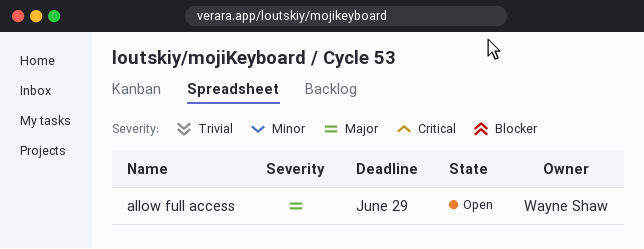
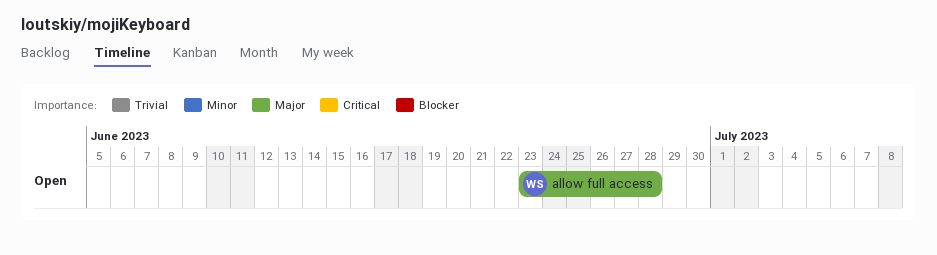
allow full access, due: Jun 29 -> Jun 28

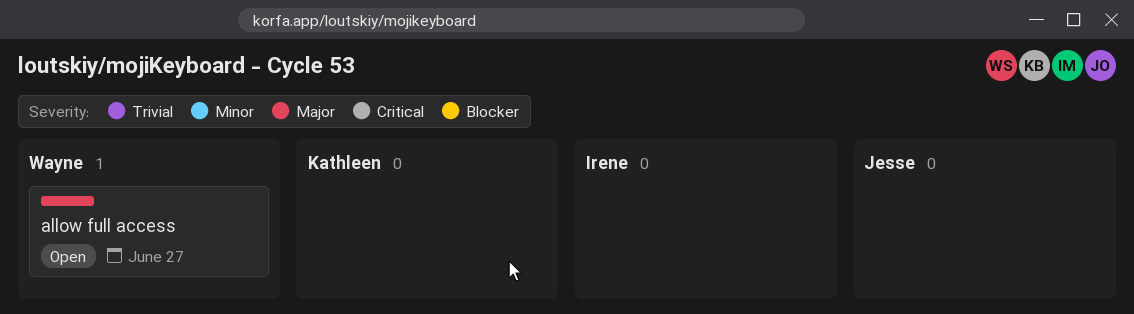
allow full access, due: Jun 28 -> Jun 27

